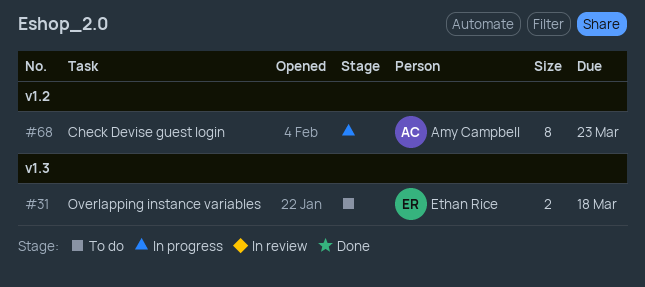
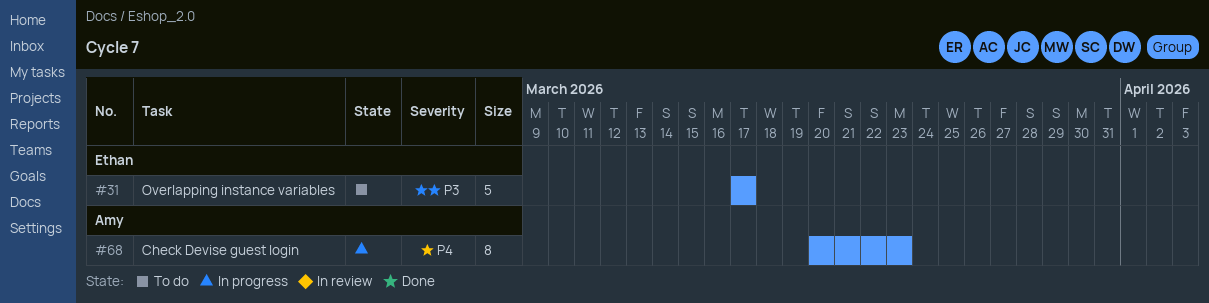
#31, estimate: 2 -> 5
#31, due: Mar 18 -> Mar 17

